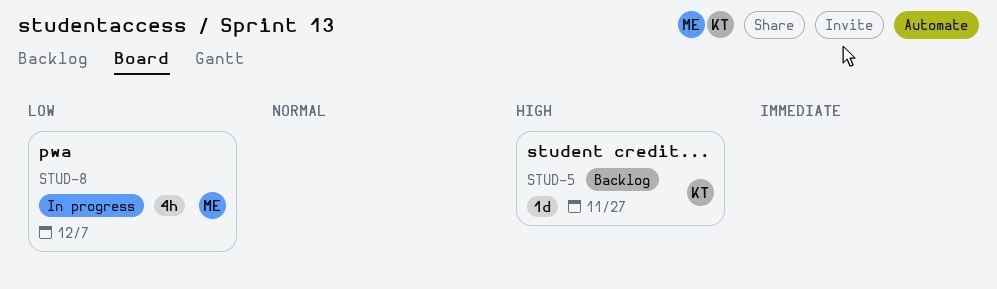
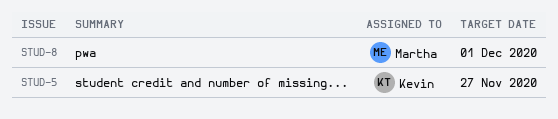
STUD-8, due: Dec 7 -> Dec 1

